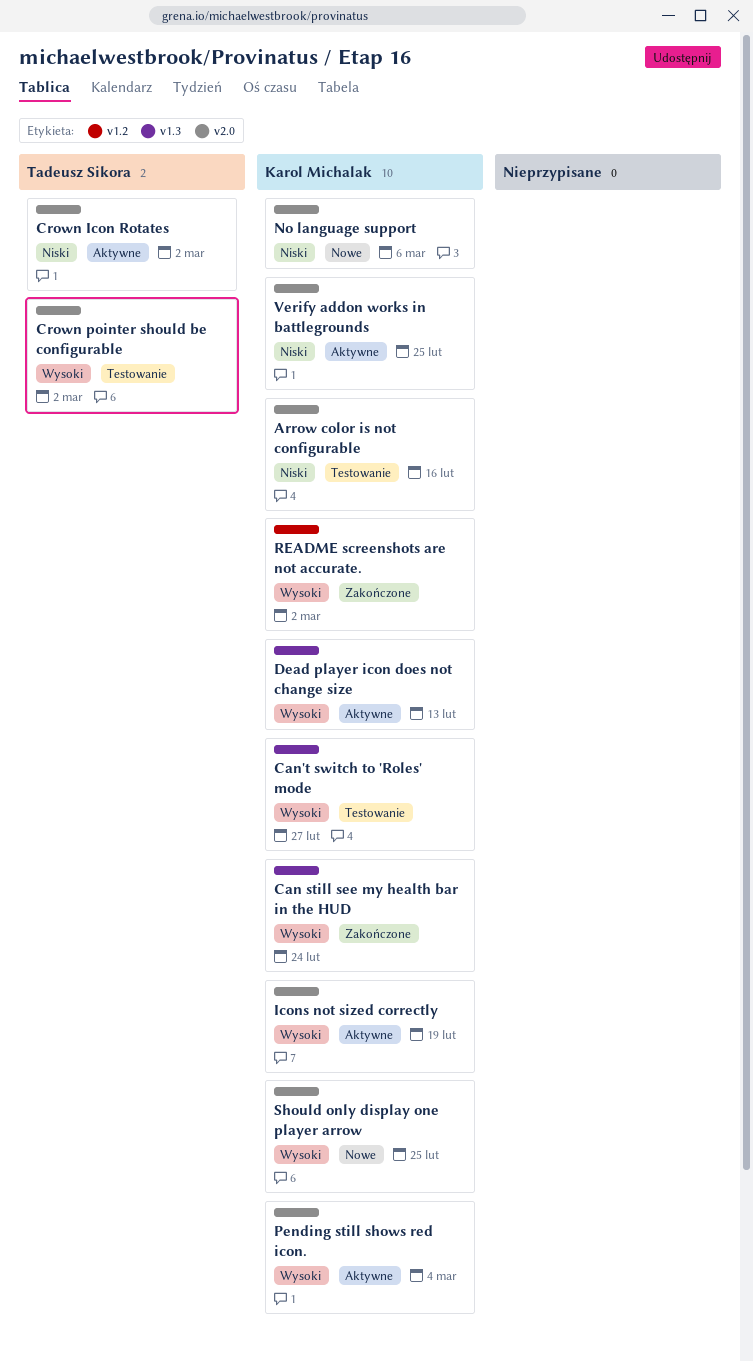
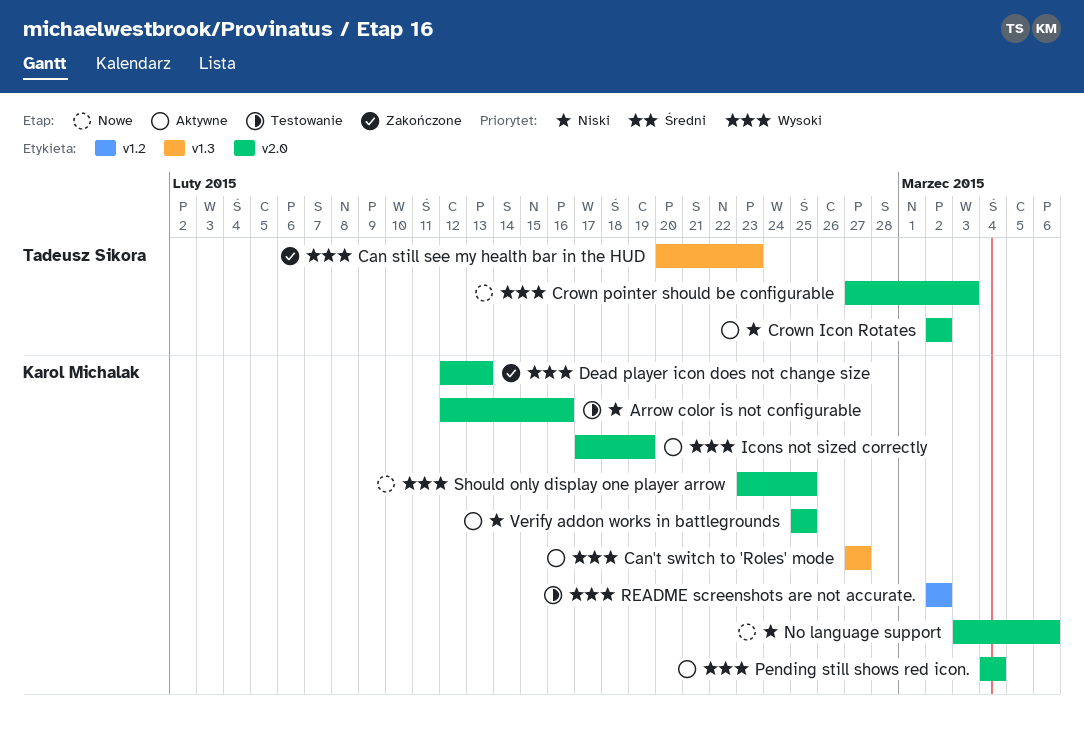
Can still see my health bar in the HUD, owner: Karol Michalak -> Tadeusz Sikora
Can still see my health bar in the HUD, due: Feb 24 -> Feb 23
Can't switch to 'Roles' mode, status: Testowanie -> Aktywne
Crown pointer should be configurable, status: Testowanie -> Nowe
Crown pointer should be configurable, due: Mar 2 -> Mar 3
Dead player icon does not change size, status: Aktywne -> Zakończone
Dead player icon does not change size, label: v1.3 -> v2.0
README screenshots are not accurate., status: Zakończone -> Testowanie

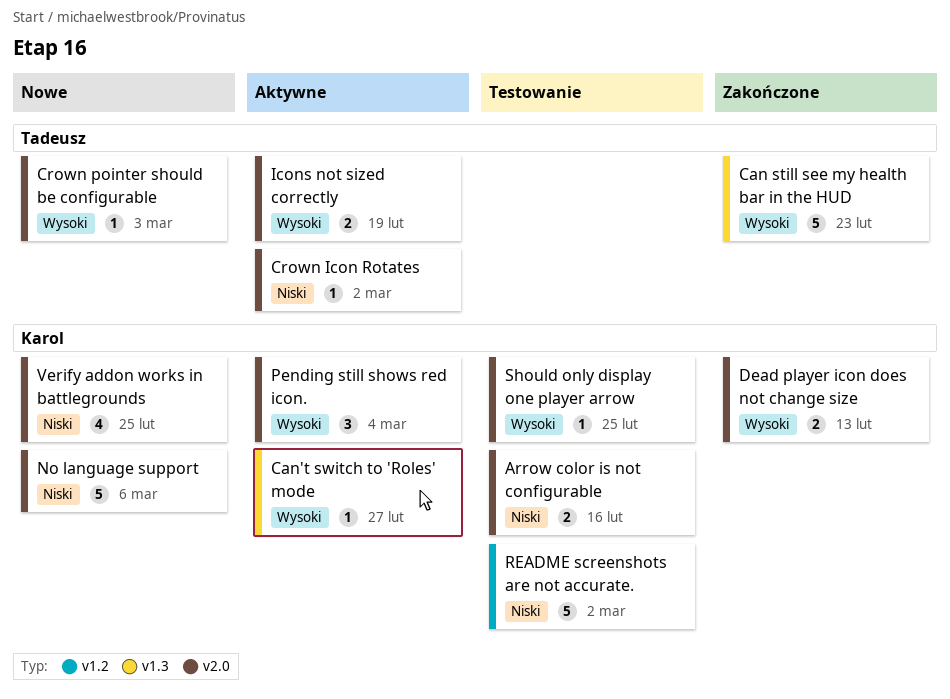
Icons not sized correctly, owner: Karol Michalak -> Tadeusz Sikora
README screenshots are not accurate., priority: Wysoki -> Niski
Should only display one player arrow, status: Nowe -> Testowanie
Verify addon works in battlegrounds, status: Aktywne -> Nowe

